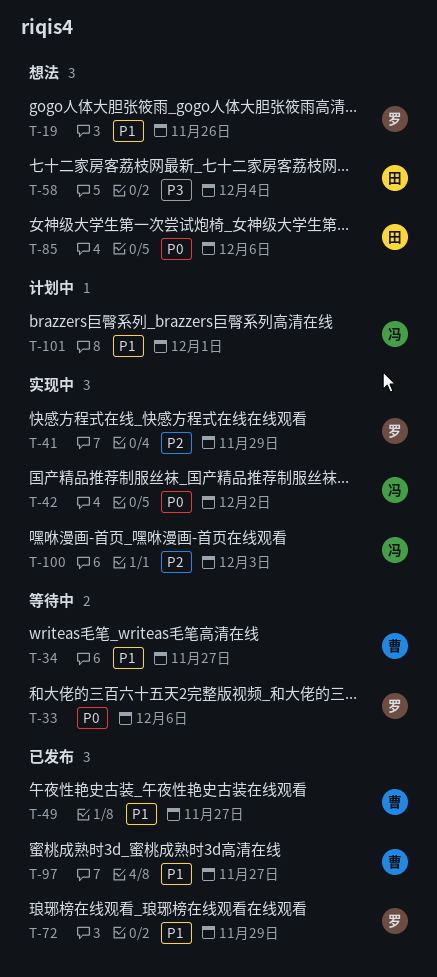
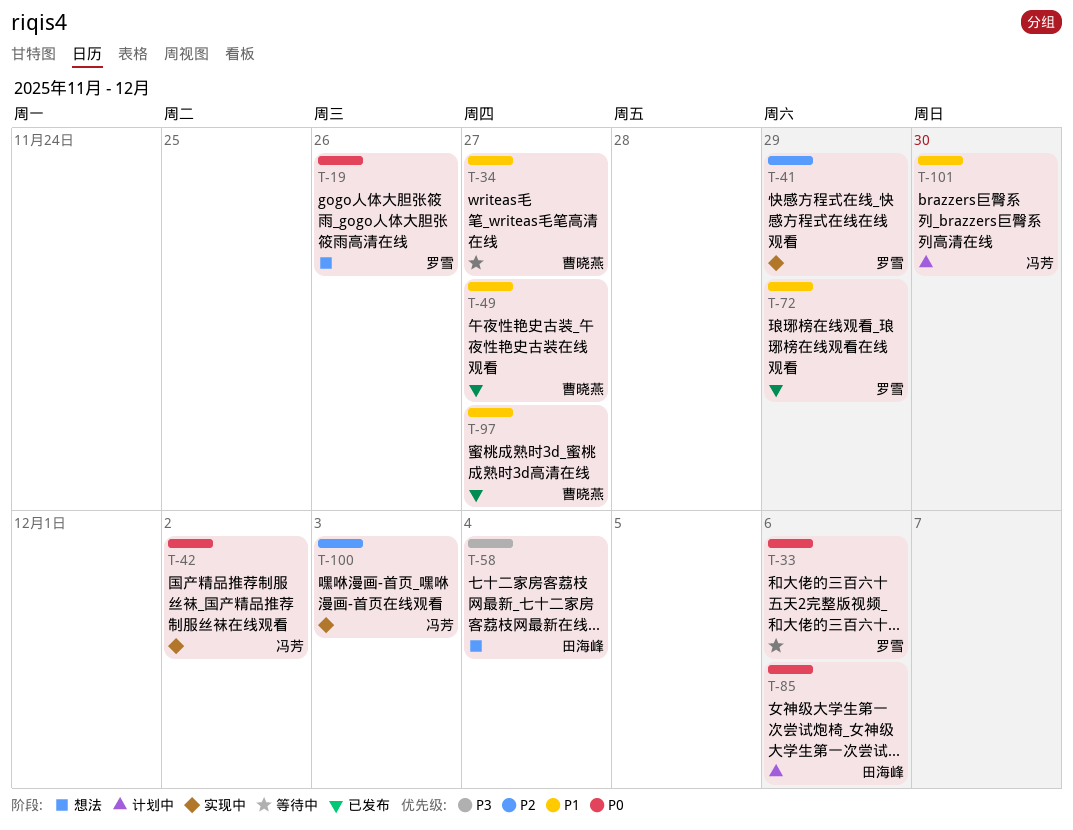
T-19, priority: P1 -> P0
T-85, status: 想法 -> 计划中
T-101, due: Dec 1 -> Nov 30

